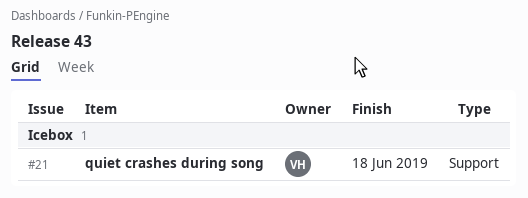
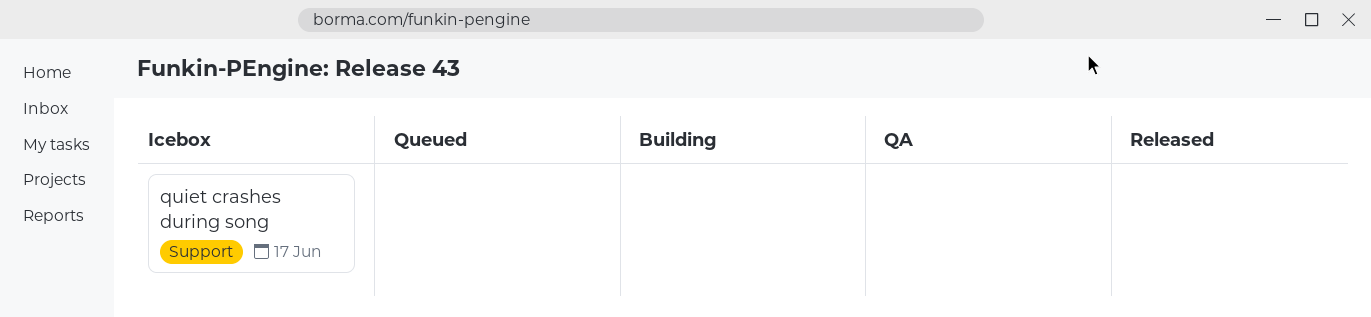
quiet crashes during song, due: Jun 18 -> Jun 17

